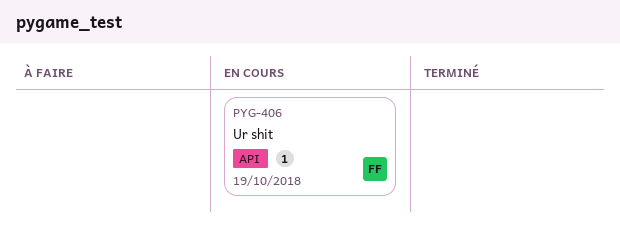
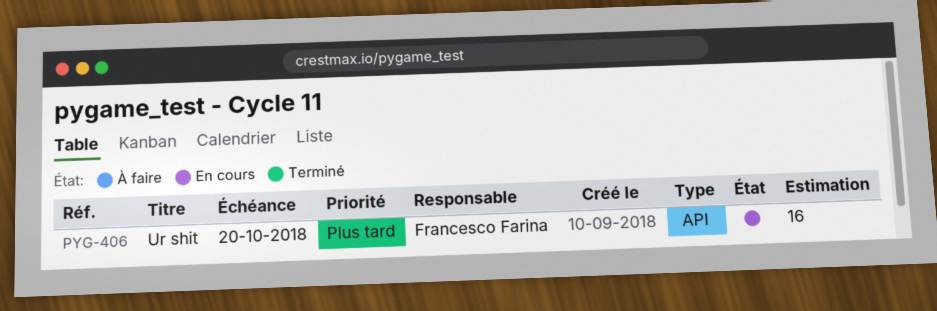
PYG-406, estimate: 1 -> 16
PYG-406, due: Oct 19 -> Oct 20

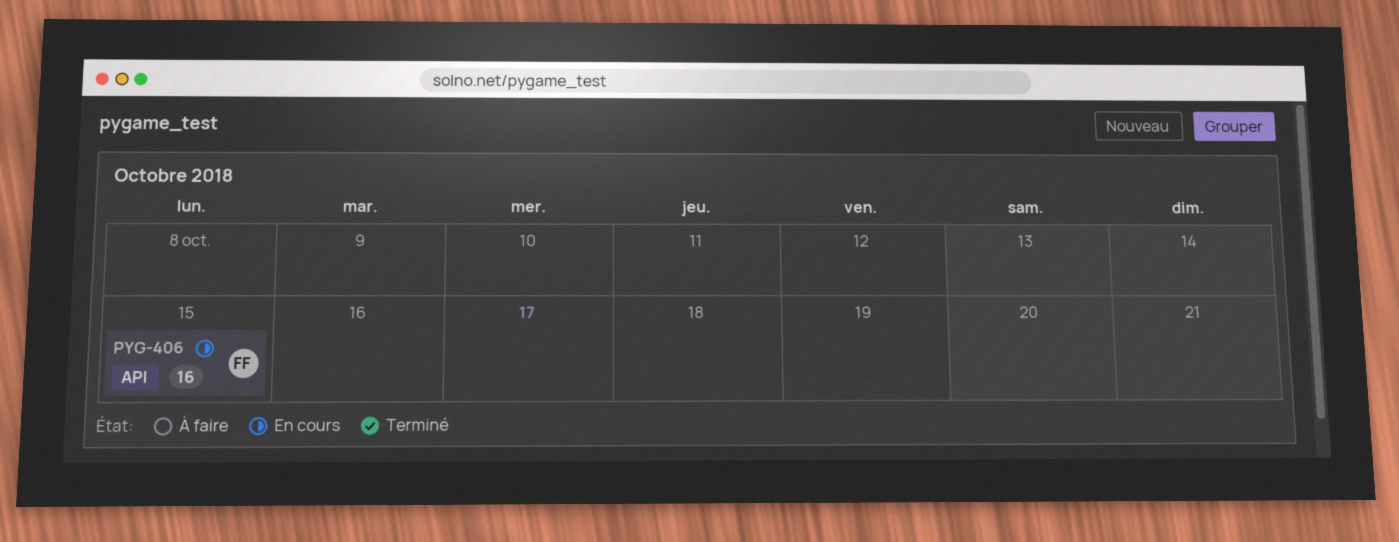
PYG-406, due: Oct 20 -> Oct 15

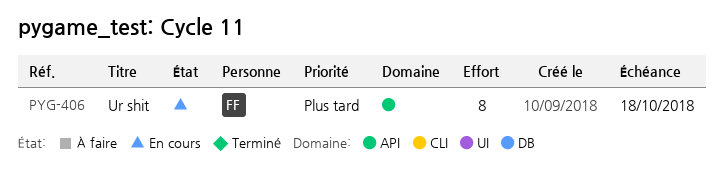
PYG-406, estimate: 16 -> 8
PYG-406, due: Oct 15 -> Oct 18

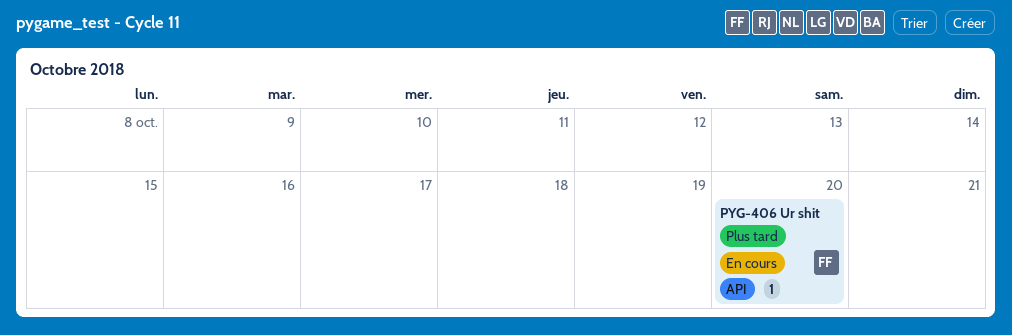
PYG-406, estimate: 8 -> 1
PYG-406, due: Oct 18 -> Oct 20

